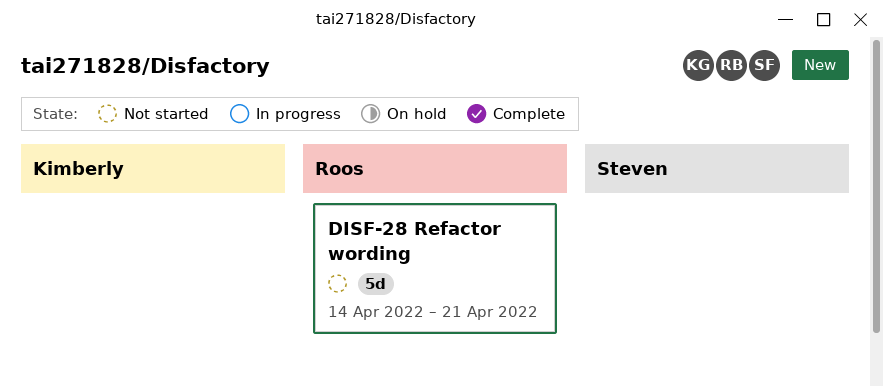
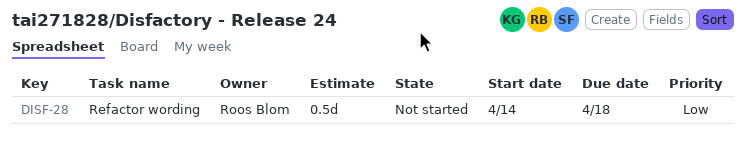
DISF-28, estimate: 5d -> 0.5d
DISF-28, due: Apr 21 -> Apr 18

